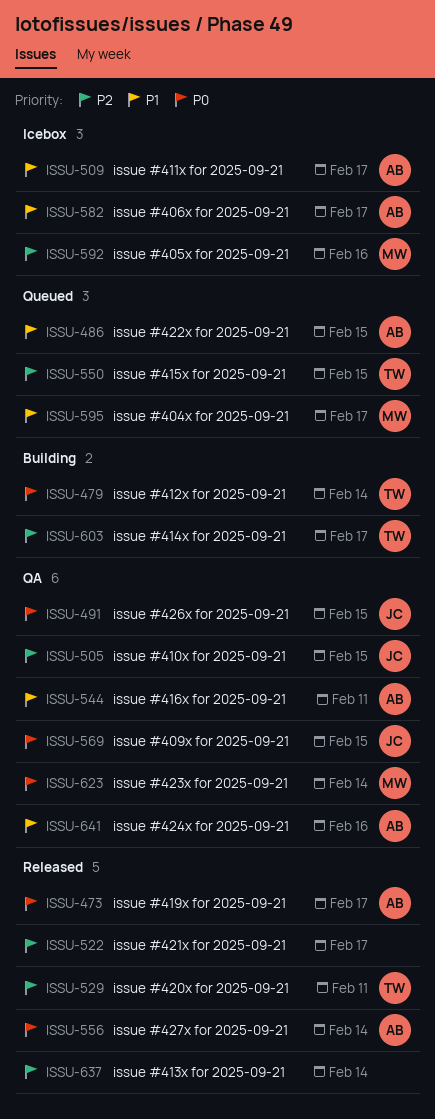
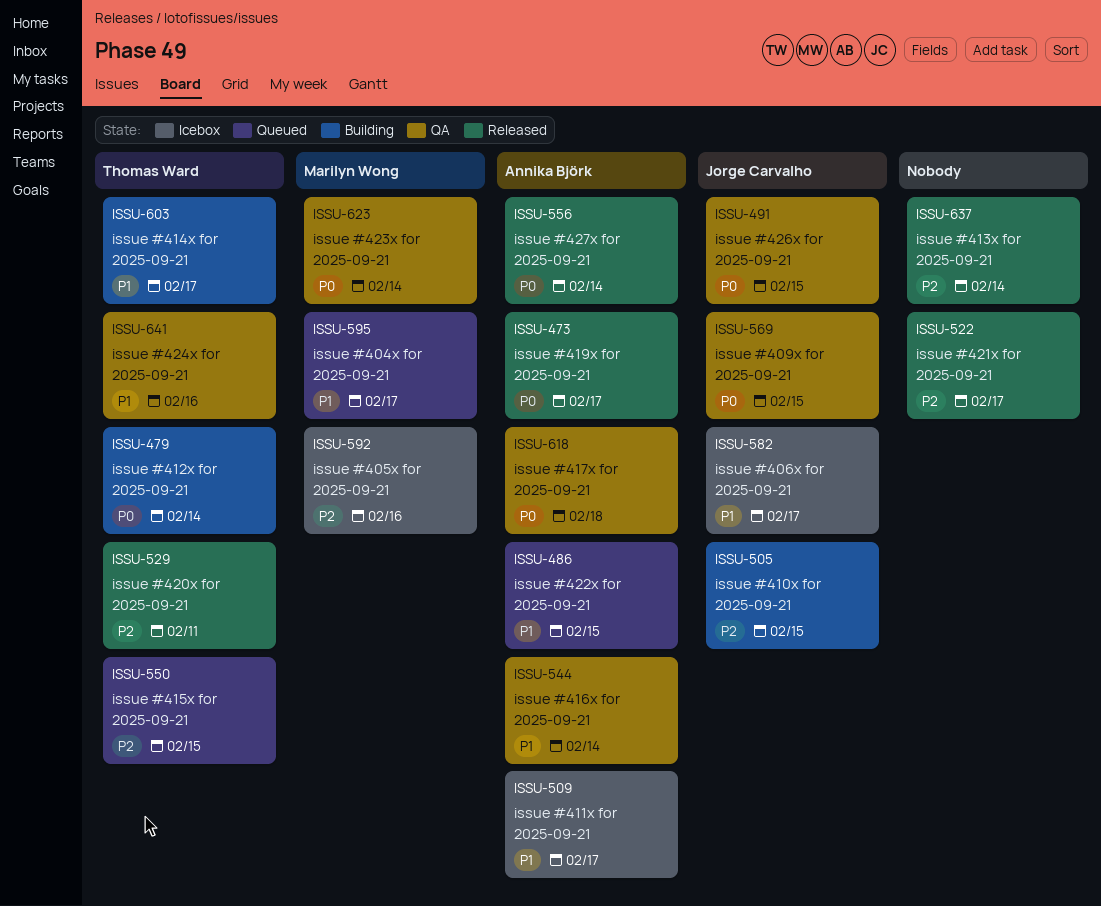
ISSU-505, status: QA -> Building
ISSU-544, due: Feb 11 -> Feb 14
ISSU-582, owner: Annika Björk -> Jorge Carvalho
ISSU-603, priority: P2 -> P1
ISSU-618: none -> present
ISSU-641, owner: Annika Björk -> Thomas Ward

